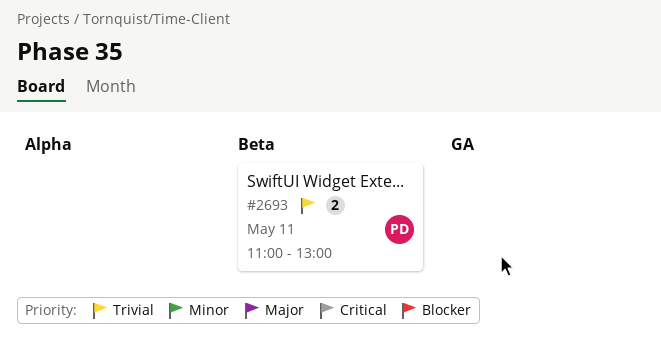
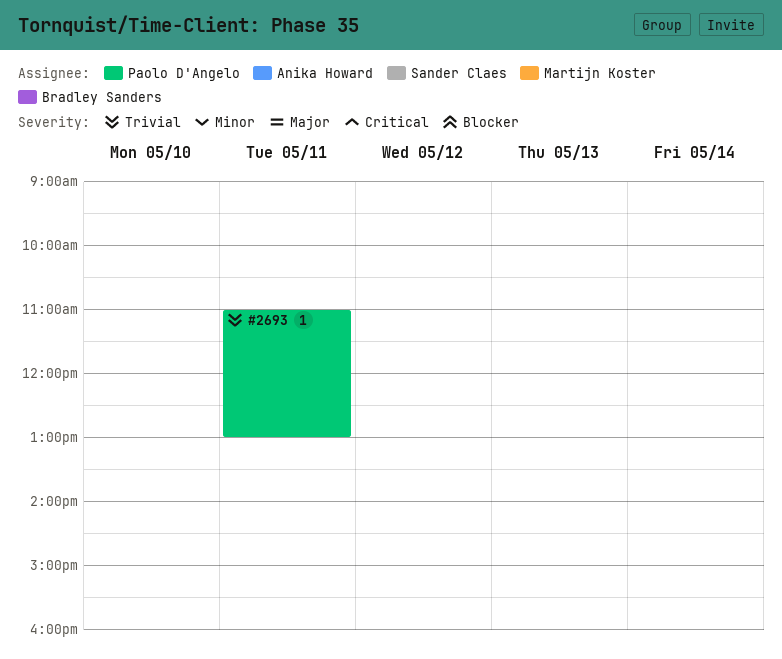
#2693, estimate: 2 -> 1

